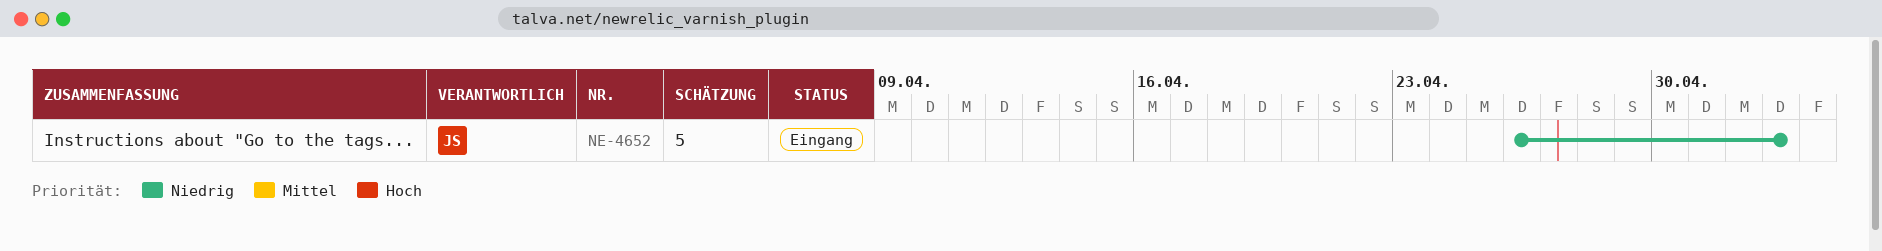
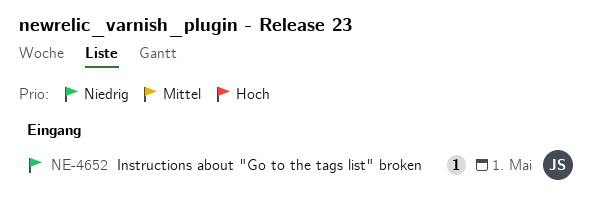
NE-4652, estimate: 5 -> 1
NE-4652, due: May 3 -> May 1

